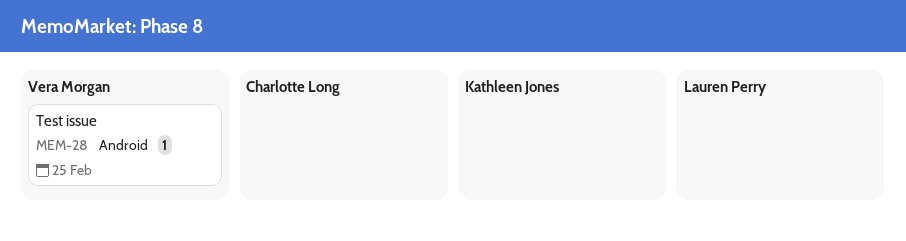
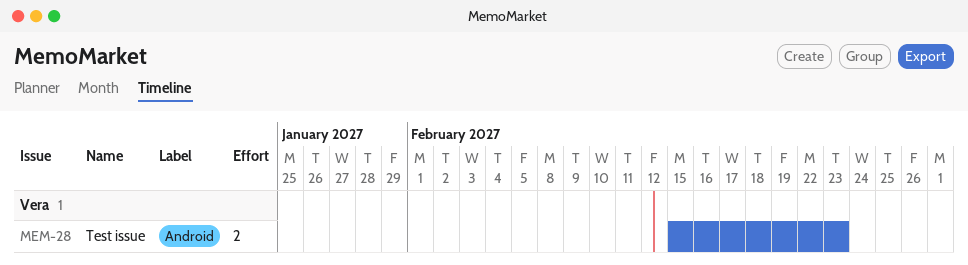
MEM-28, estimate: 1 -> 2
MEM-28, due: Feb 25 -> Feb 23

